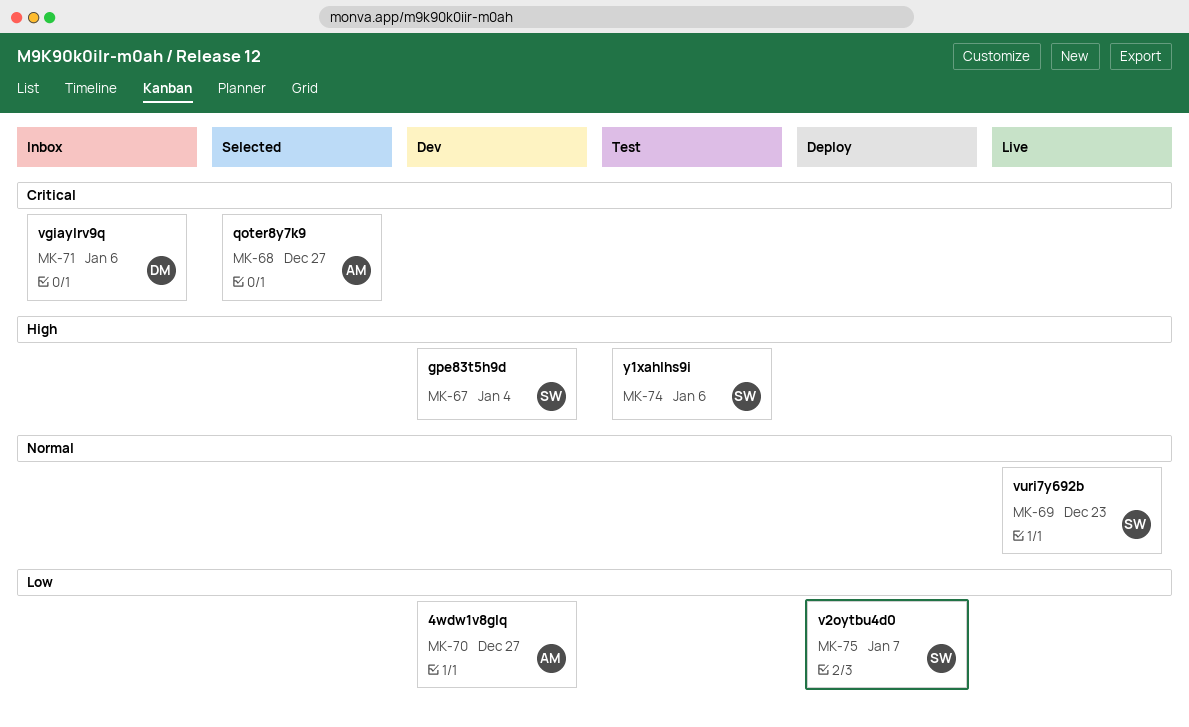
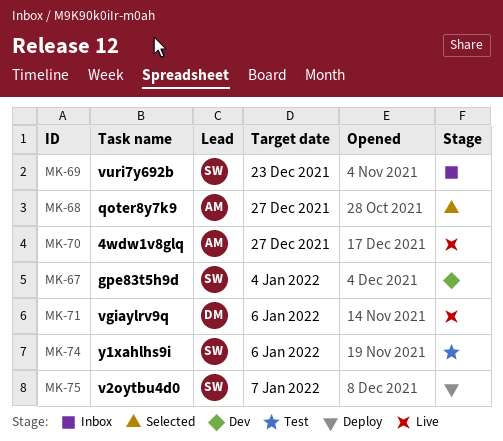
MK-69, status: Live -> Inbox
MK-70, status: Dev -> Live
MK-71, status: Inbox -> Live

